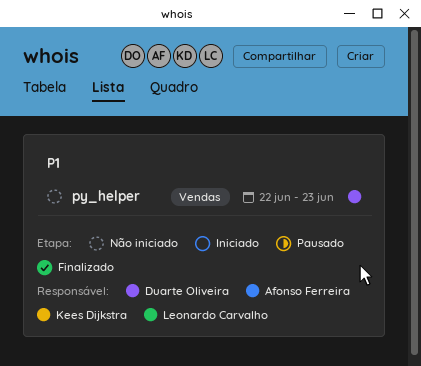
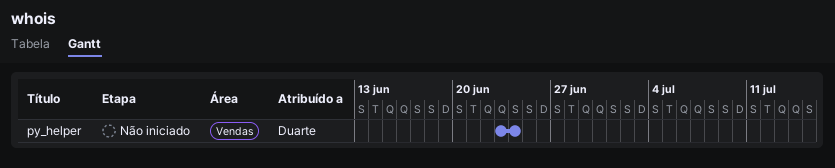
py_helper, start: Jun 22 -> Jun 23
py_helper, due: Jun 23 -> Jun 24

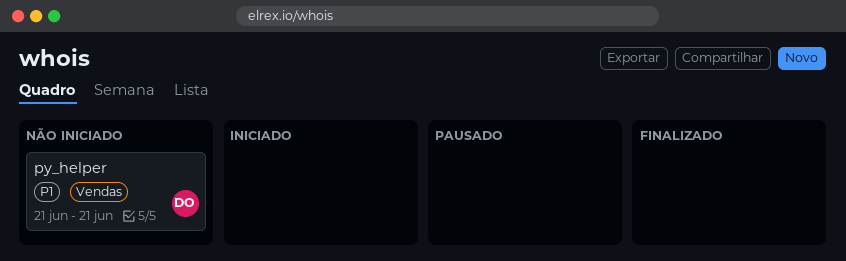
py_helper, start: Jun 23 -> Jun 21
py_helper, due: Jun 24 -> Jun 21

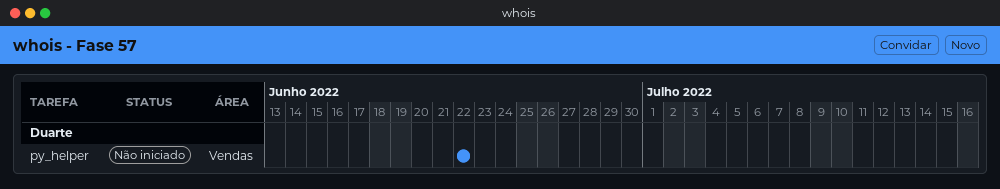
py_helper, start: Jun 21 -> Jun 22
py_helper, due: Jun 21 -> Jun 22

